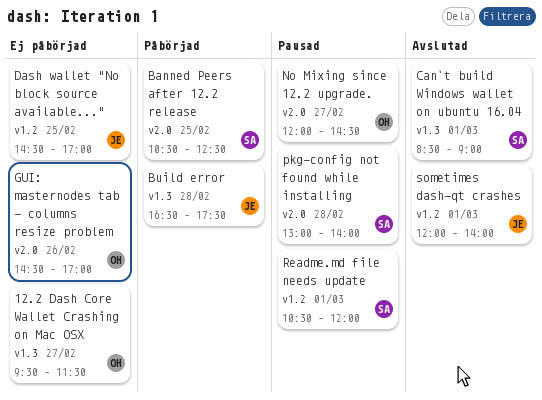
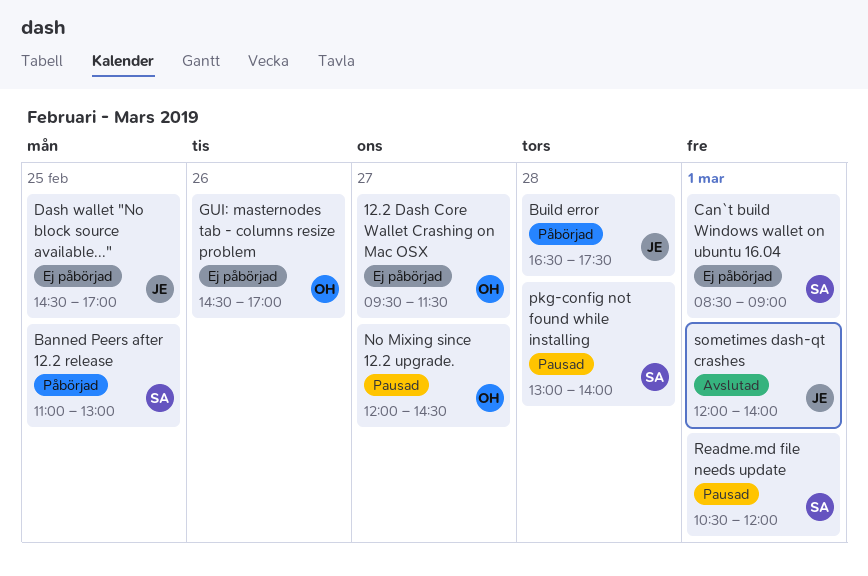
Banned Peers after 12.2 release, begins: 10:30 -> 11:00
Banned Peers after 12.2 release, ends: 12:30 -> 13:00
Can`t build Windows wallet on ubuntu 16.04, status: Avslutad -> Ej påbörjad

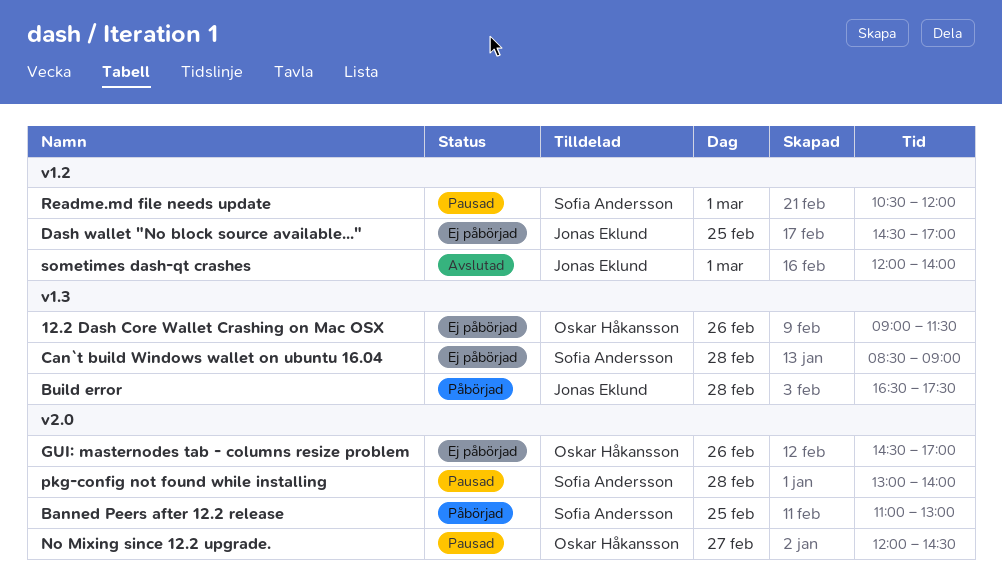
12.2 Dash Core Wallet Crashing on Mac OSX, day: Feb 27 -> Feb 26
12.2 Dash Core Wallet Crashing on Mac OSX, begins: 09:30 -> 09:00
Can`t build Windows wallet on ubuntu 16.04, day: Mar 1 -> Feb 28

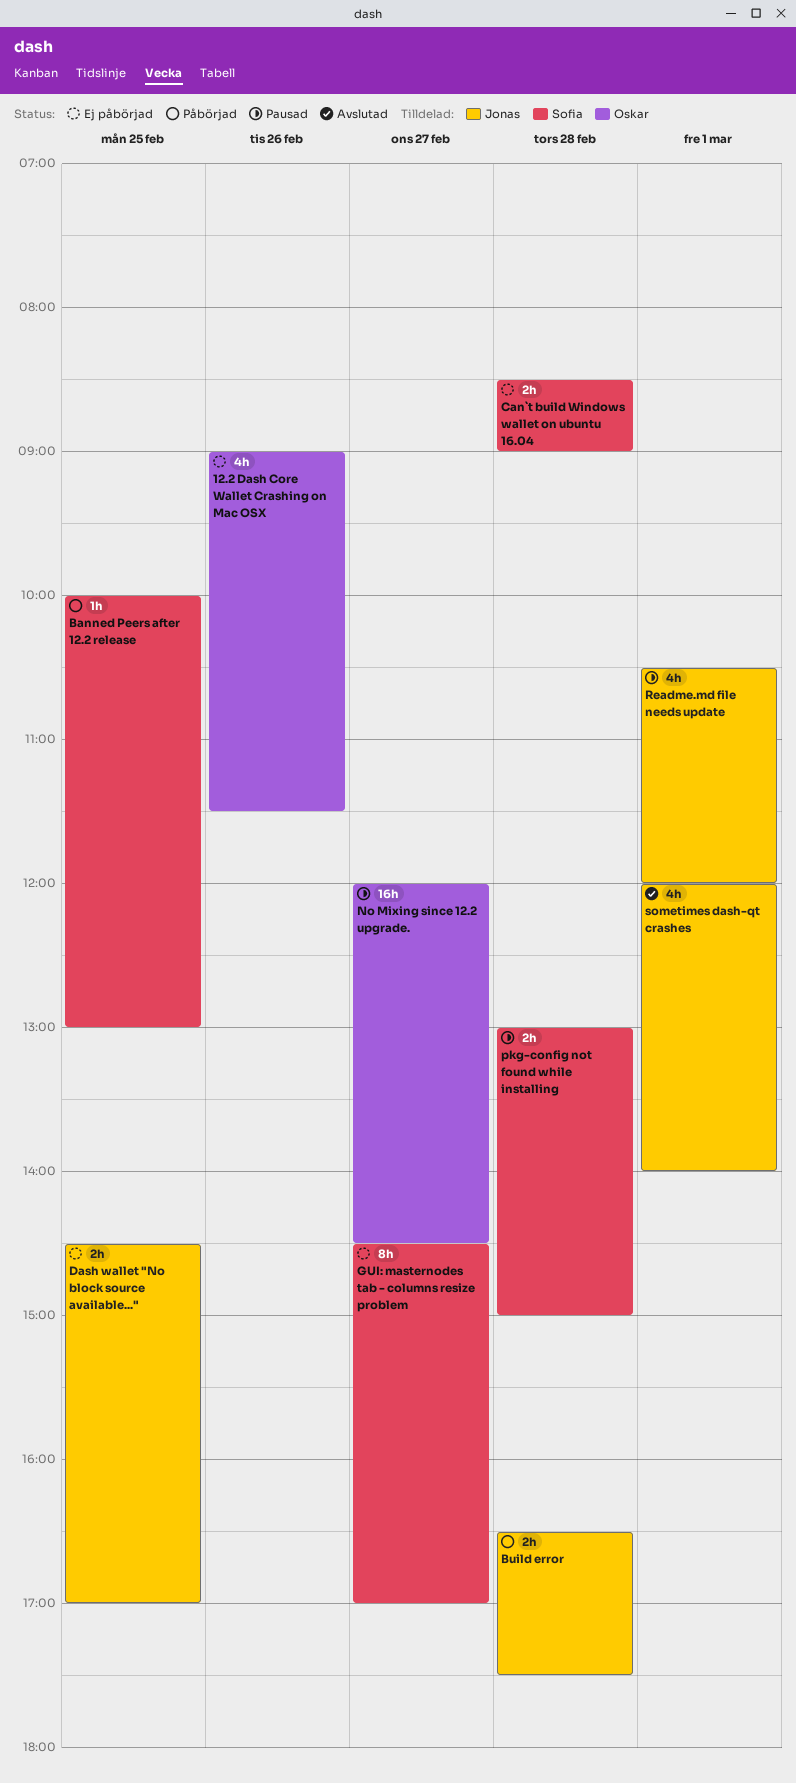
Banned Peers after 12.2 release, begins: 11:00 -> 10:00
GUI: masternodes tab - columns resize problem, owner: Oskar Håkansson -> Sofia Andersson
GUI: masternodes tab - columns resize problem, day: Feb 26 -> Feb 27
pkg-config not found while installing, ends: 14:00 -> 15:00
Readme.md file needs update, owner: Sofia Andersson -> Jonas Eklund

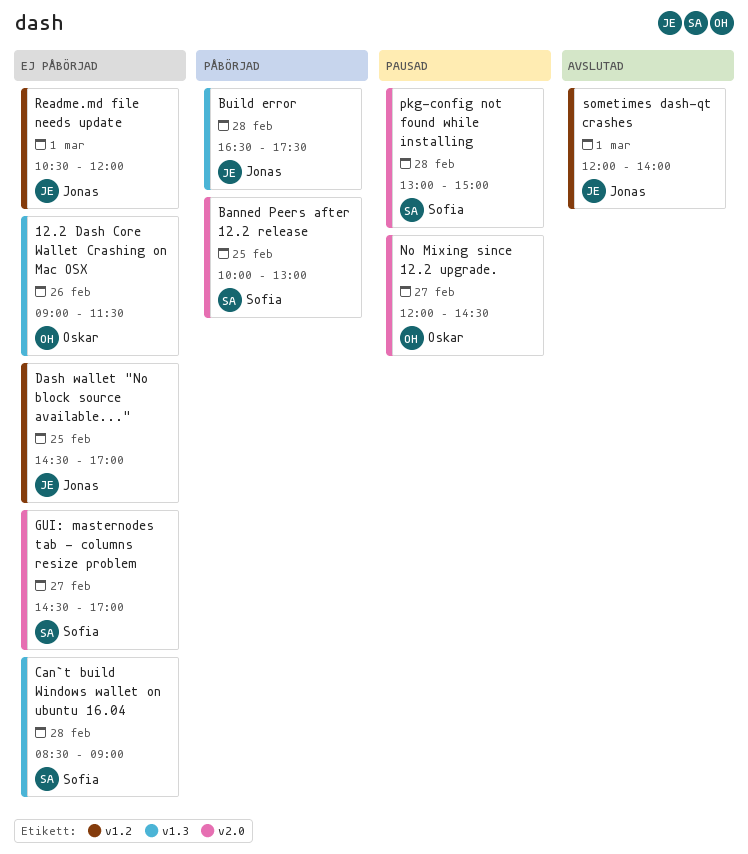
Readme.md file needs update, status: Pausad -> Ej påbörjad

